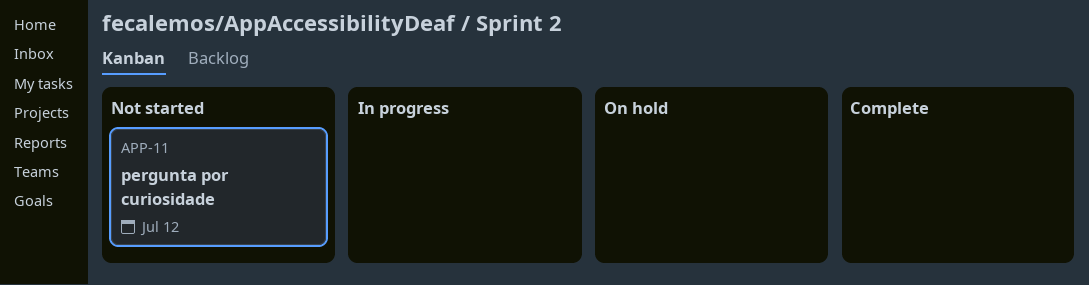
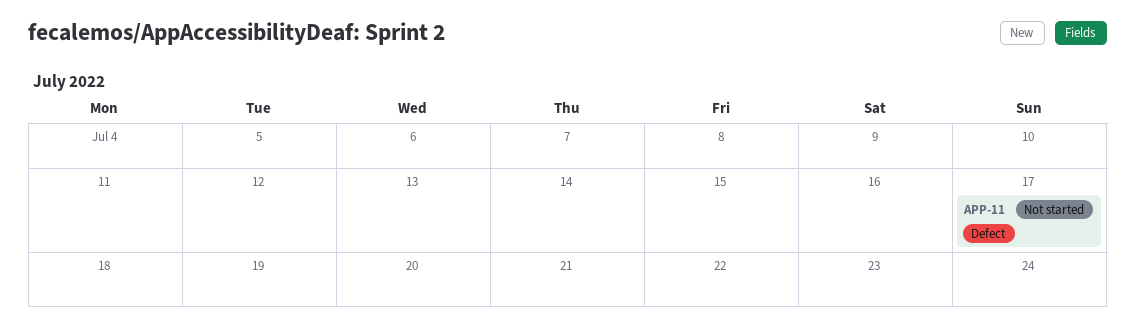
APP-11, due: Jul 12 -> Jul 17

